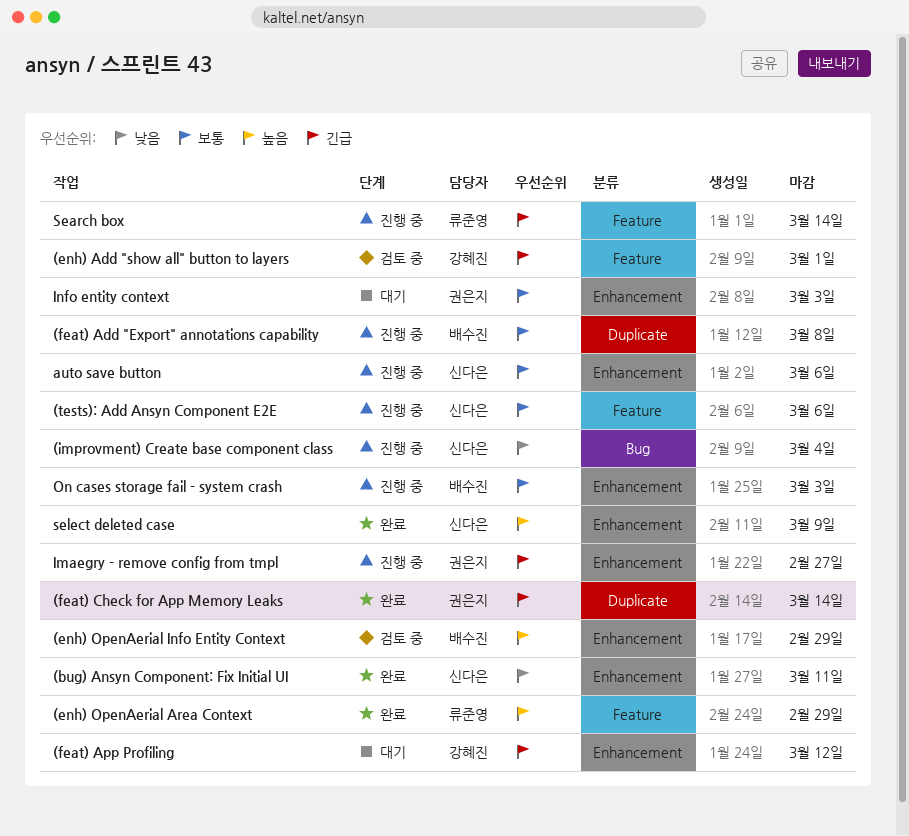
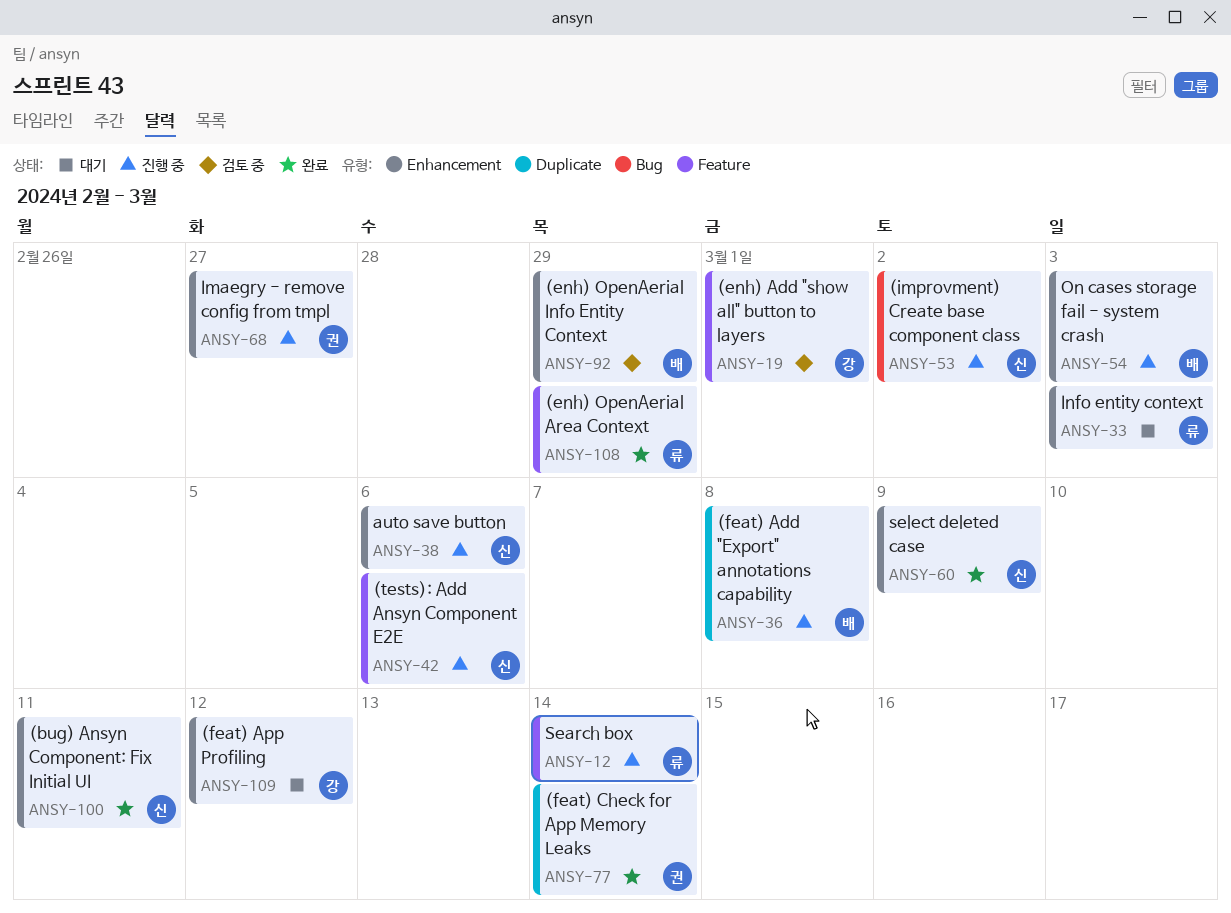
(improvment) Create base component class, due: Mar 4 -> Mar 2
Info entity context, owner: 권은지 -> 류준영

